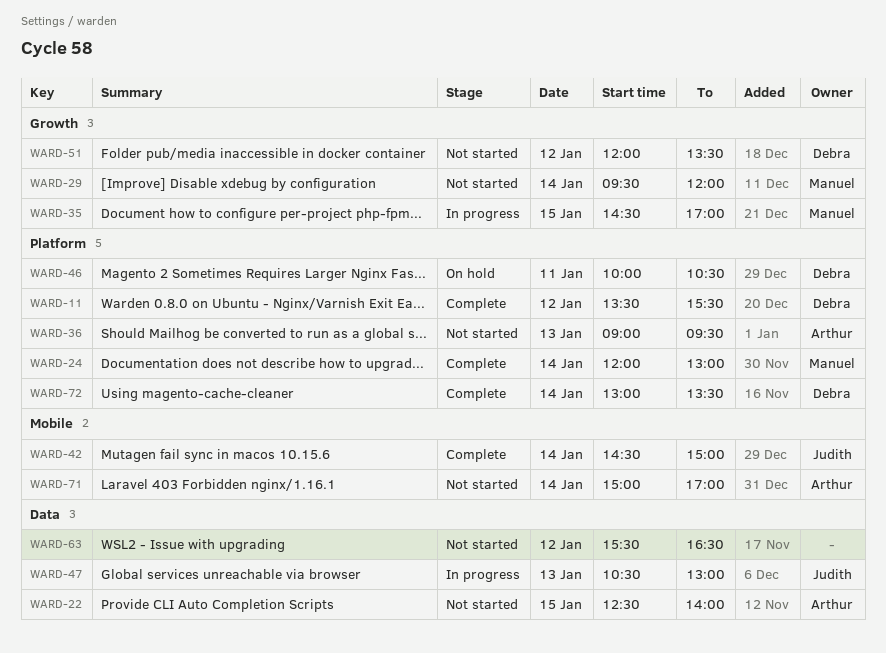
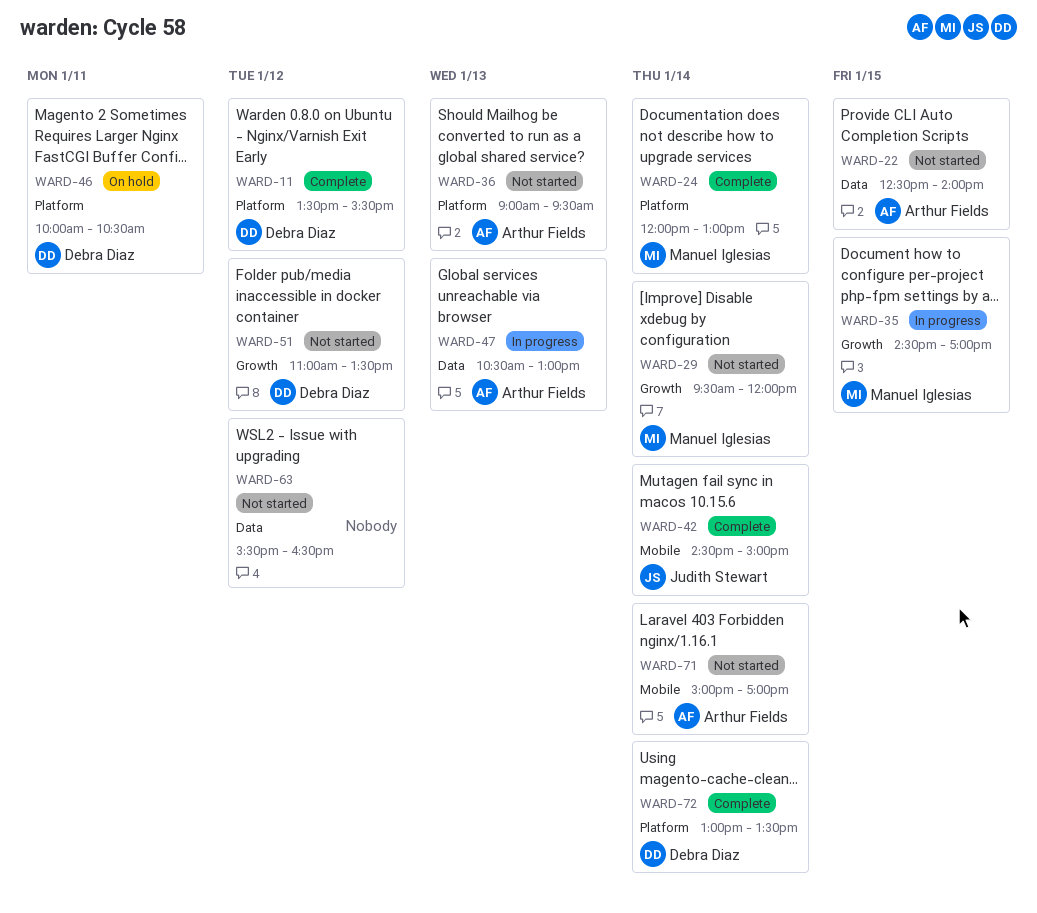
WARD-47, owner: Judith Stewart -> Arthur Fields
WARD-51, begins: 12:00 -> 11:00

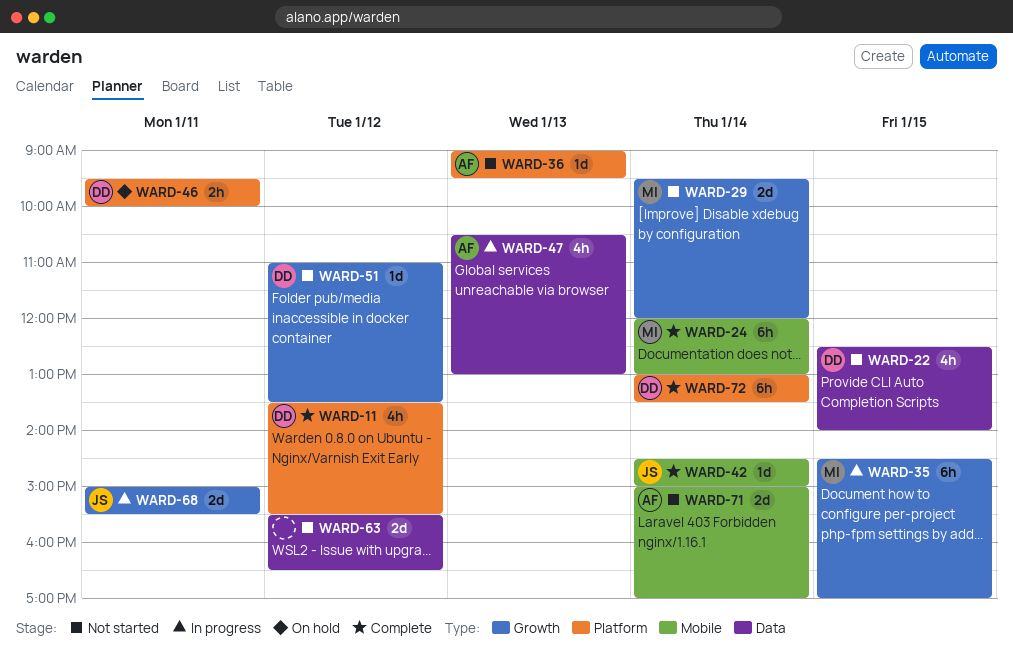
WARD-22, owner: Arthur Fields -> Debra Diaz
WARD-24, label: Platform -> Mobile
WARD-46, begins: 10:00 -> 09:30
WARD-46, ends: 10:30 -> 10:00
WARD-68: none -> present

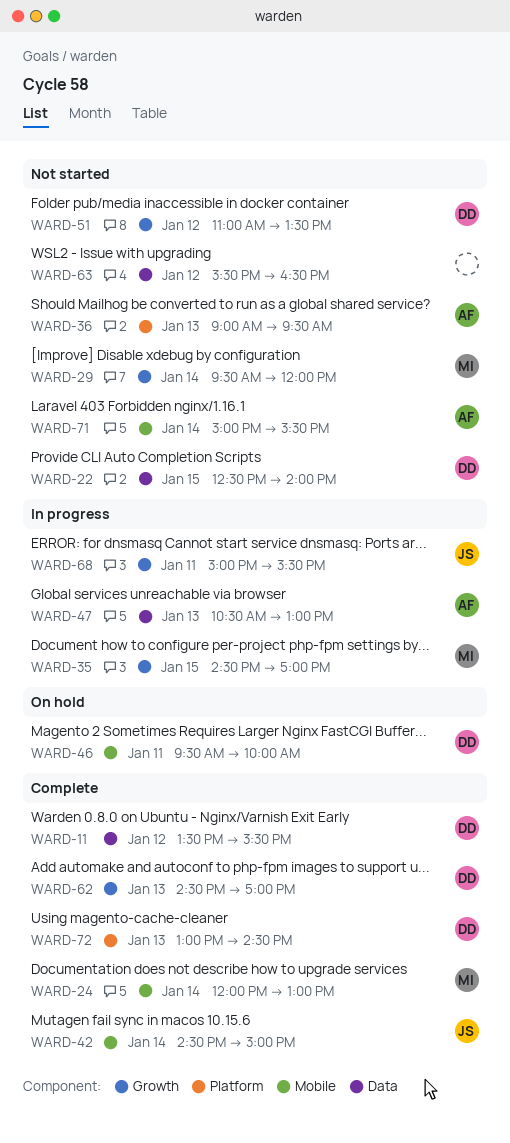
WARD-11, label: Platform -> Data
WARD-46, label: Platform -> Mobile
WARD-62: none -> present
WARD-71, ends: 17:00 -> 15:30
WARD-72, day: Jan 14 -> Jan 13
WARD-72, ends: 13:30 -> 14:30

